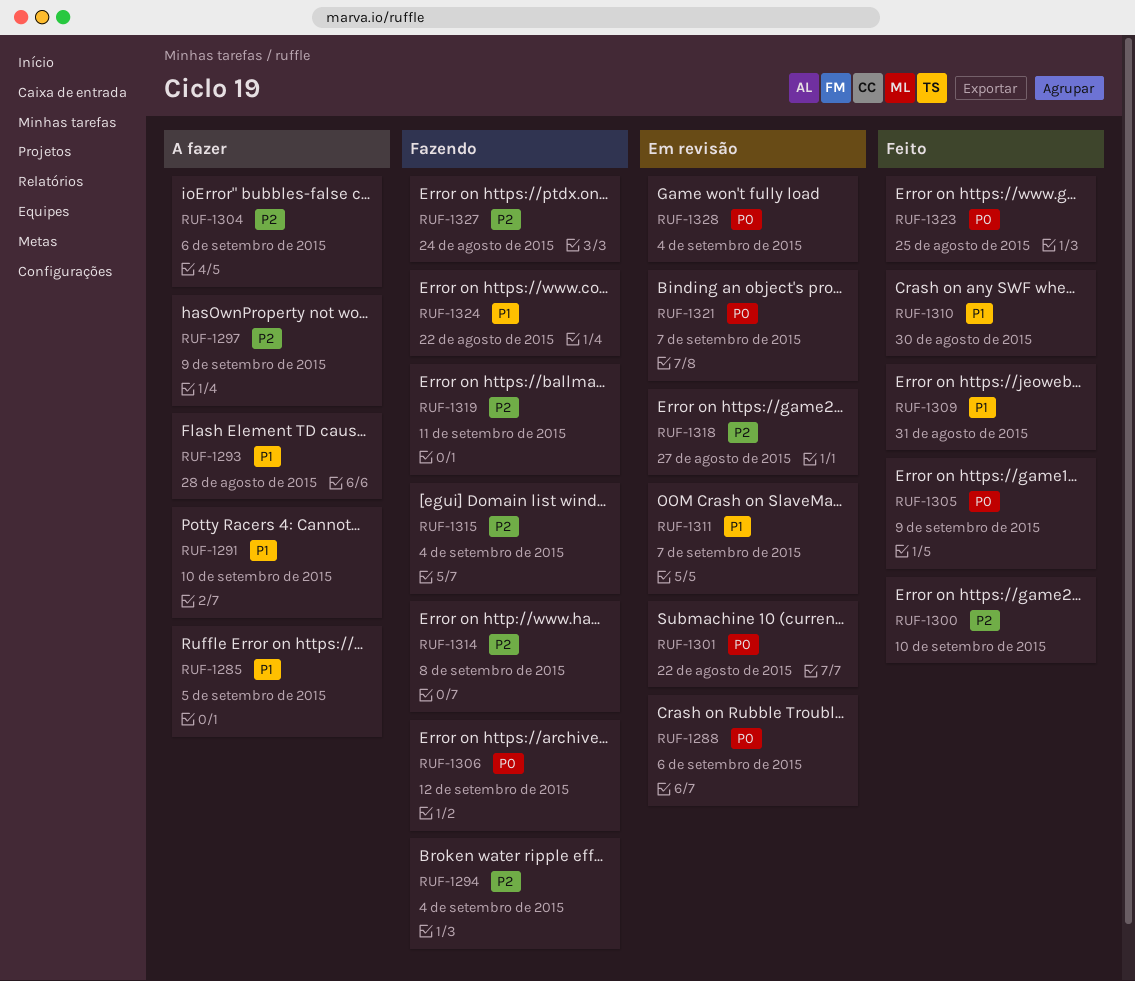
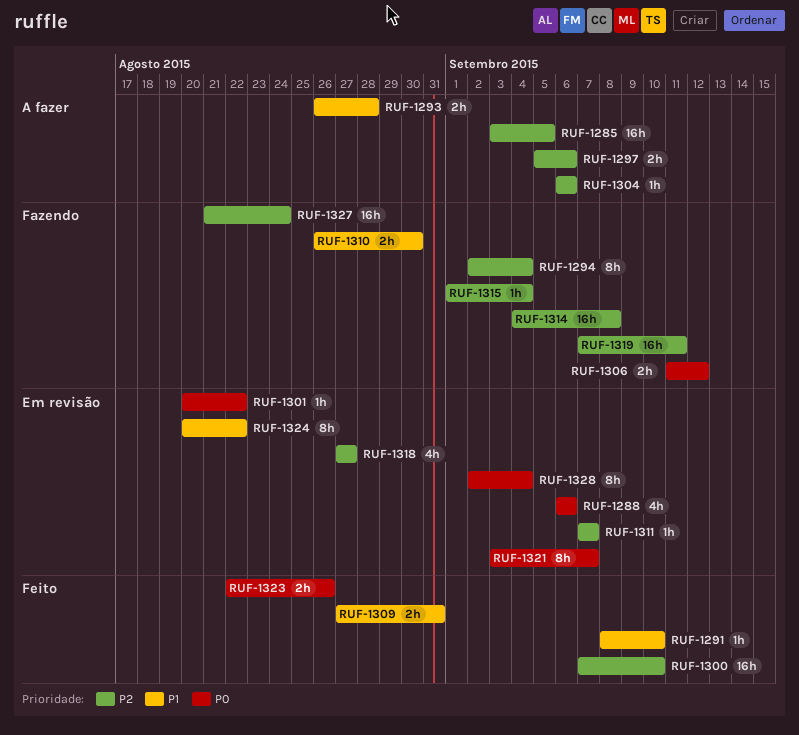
RUF-1285, priority: P1 -> P2
RUF-1291, status: A fazer -> Feito
RUF-1297, due: Sep 9 -> Sep 6
RUF-1305: present -> none
RUF-1310, status: Feito -> Fazendo
RUF-1311, priority: P1 -> P2
RUF-1323, due: Aug 25 -> Aug 26
RUF-1324, status: Fazendo -> Em revisão

